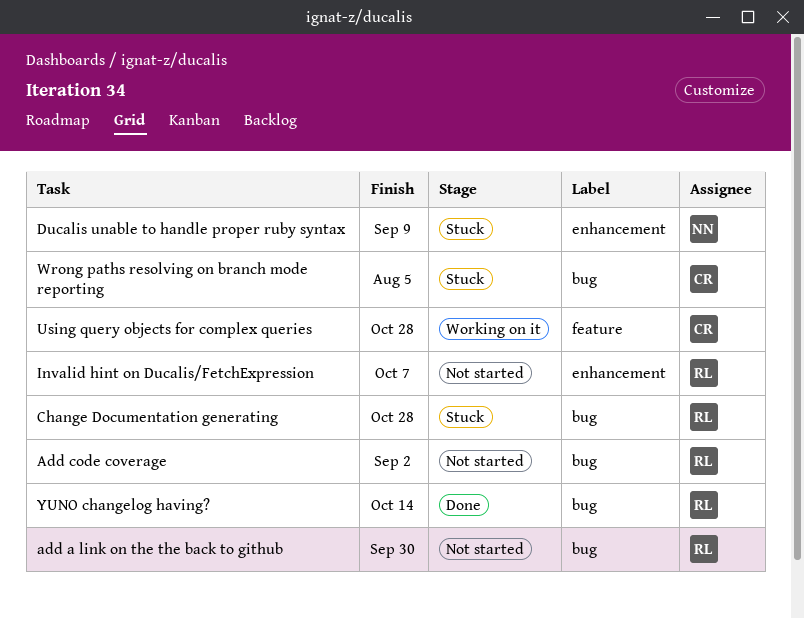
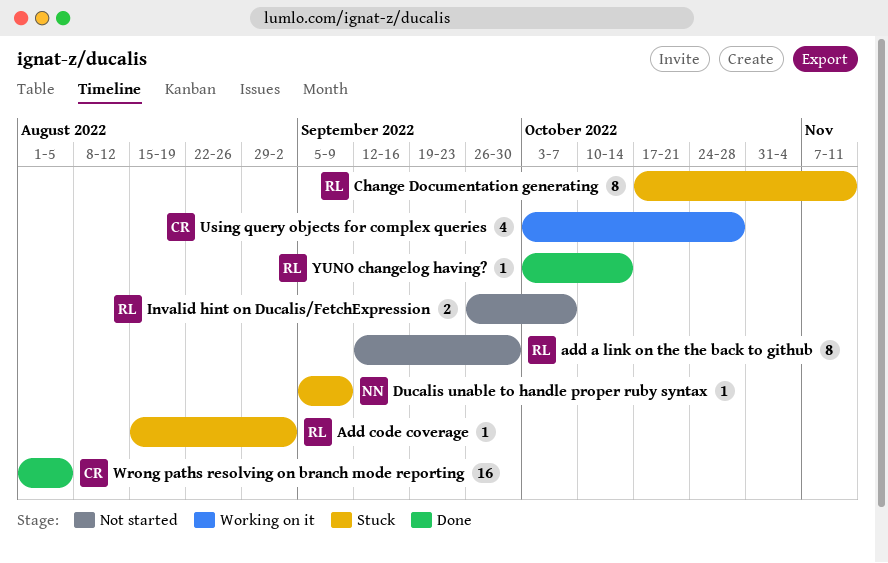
Add code coverage, status: Not started -> Stuck
Change Documentation generating, due: Oct 28 -> Nov 11
Wrong paths resolving on branch mode reporting, status: Stuck -> Done

